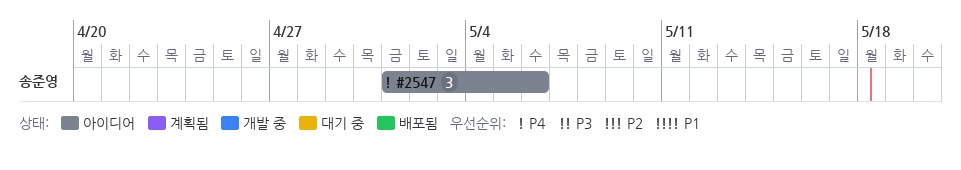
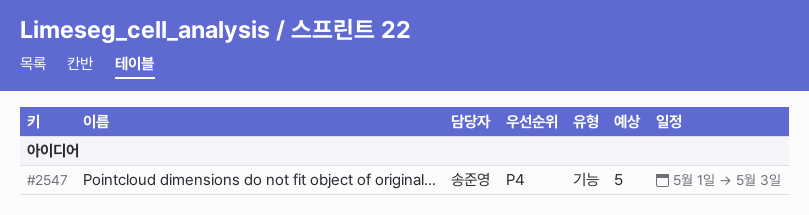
#2547, estimate: 3 -> 5
#2547, due: May 6 -> May 3

